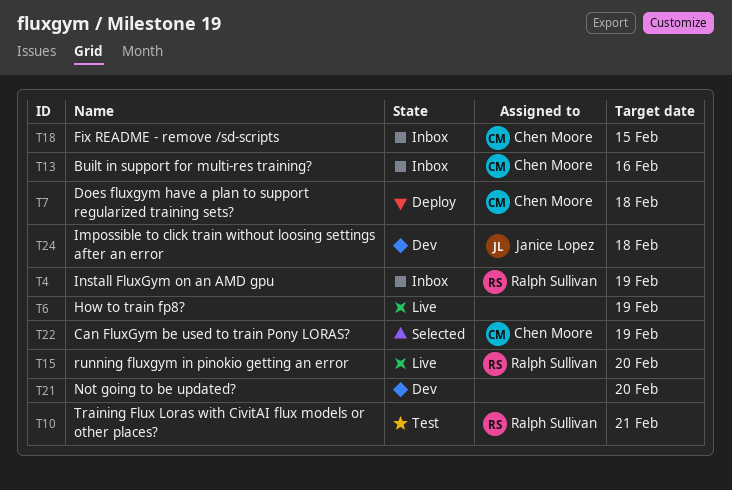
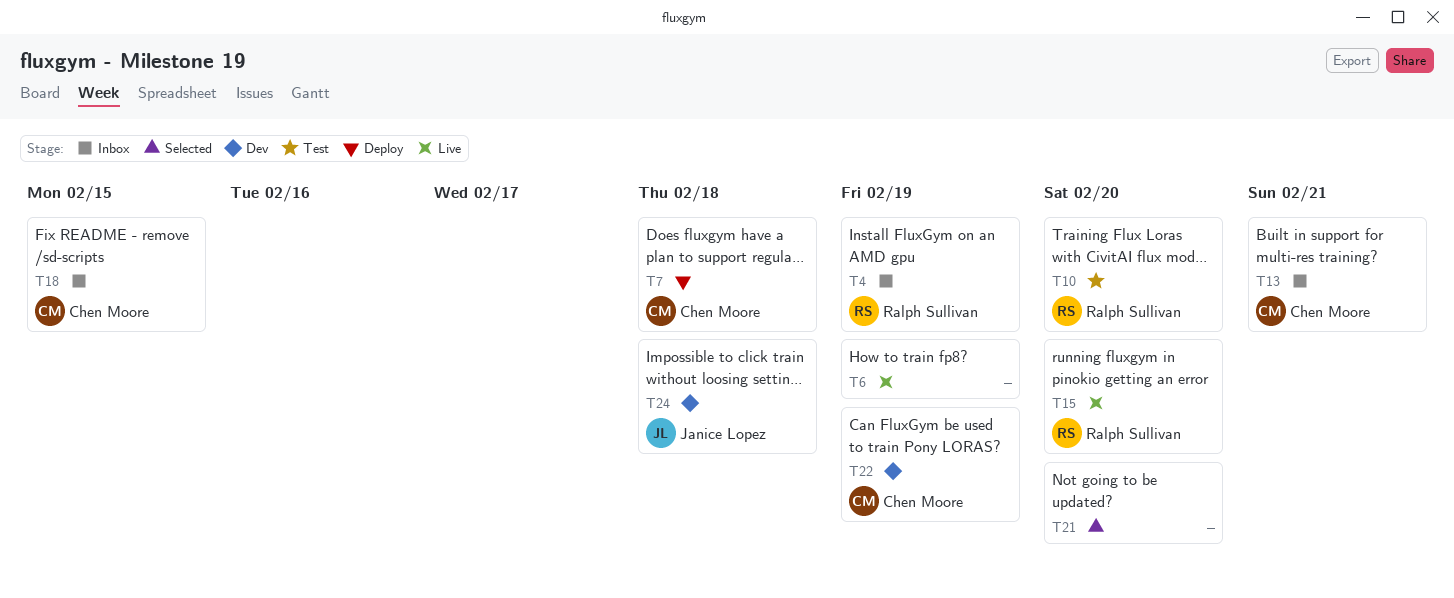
T10, due: Feb 21 -> Feb 20
T13, due: Feb 16 -> Feb 21
T21, status: Dev -> Selected
T22, status: Selected -> Dev

